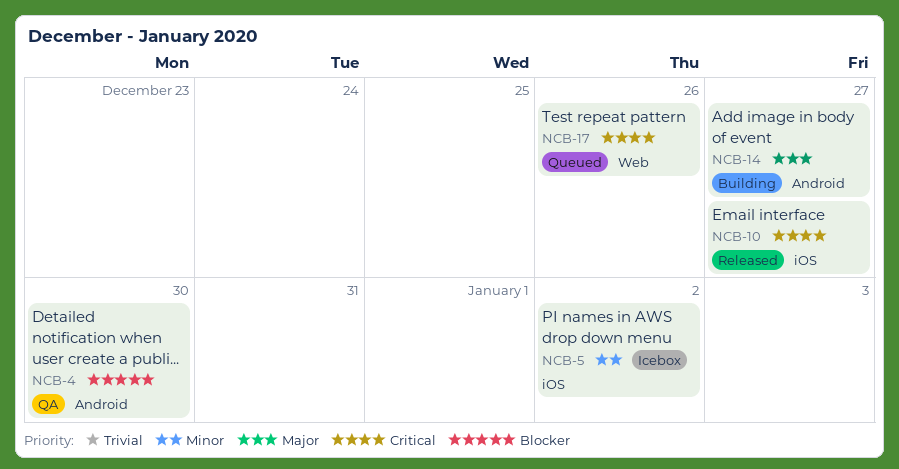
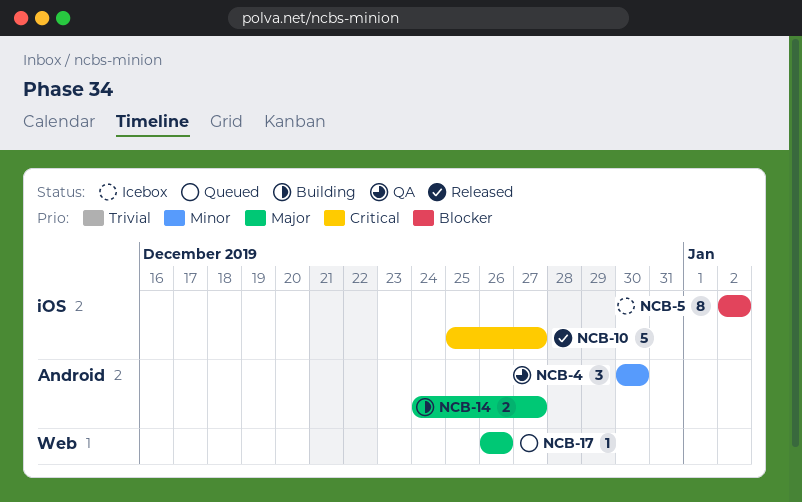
NCB-4, priority: Blocker -> Minor
NCB-5, priority: Minor -> Blocker
NCB-17, priority: Critical -> Major

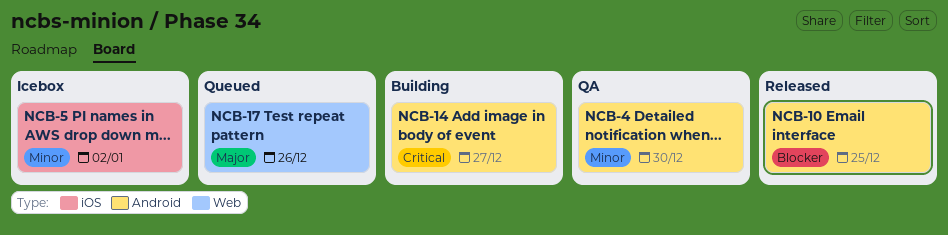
NCB-5, priority: Blocker -> Minor
NCB-10, priority: Critical -> Blocker
NCB-10, label: iOS -> Android
NCB-10, due: Dec 27 -> Dec 25
NCB-14, priority: Major -> Critical

